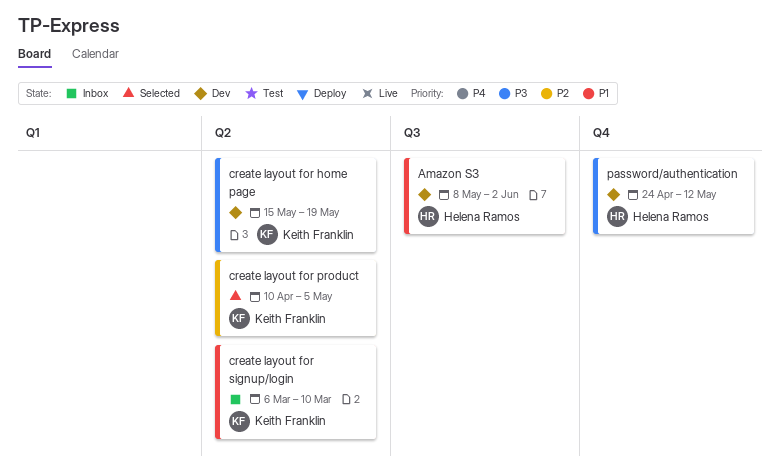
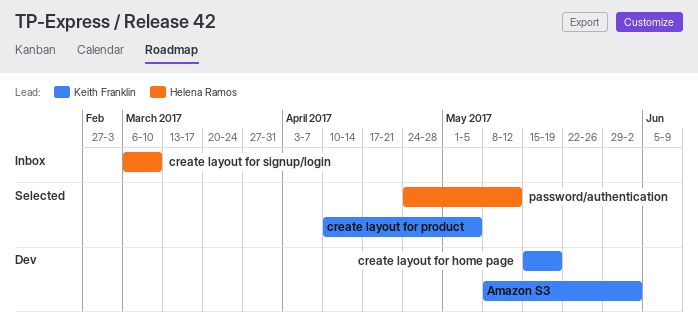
Amazon S3, owner: Helena Ramos -> Keith Franklin
create layout for signup/login, owner: Keith Franklin -> Helena Ramos
password/authentication, status: Dev -> Selected

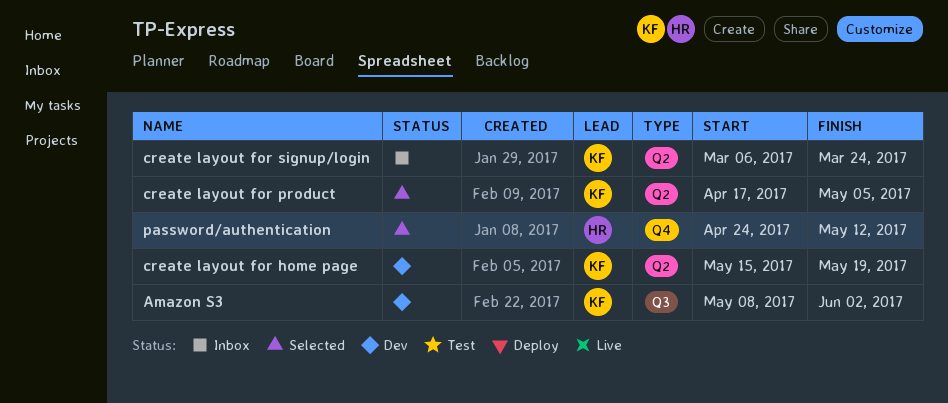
create layout for product, start: Apr 10 -> Apr 17
create layout for signup/login, owner: Helena Ramos -> Keith Franklin
create layout for signup/login, due: Mar 10 -> Mar 24

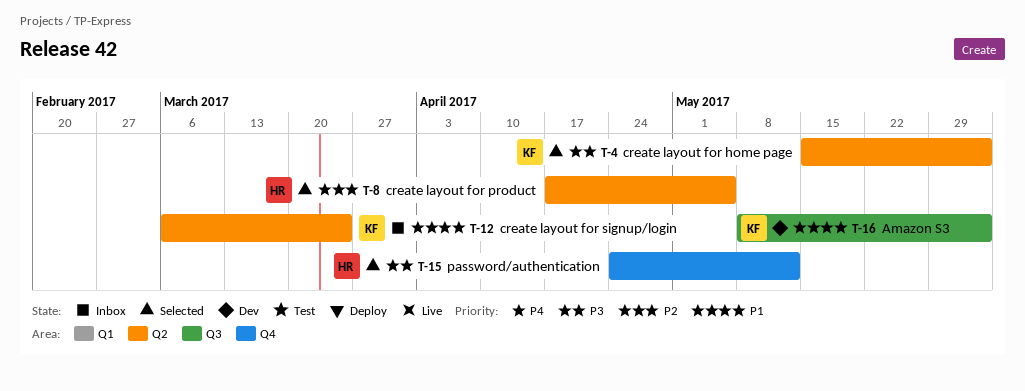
create layout for home page, status: Dev -> Selected
create layout for home page, due: May 19 -> Jun 2
create layout for product, owner: KF -> HR

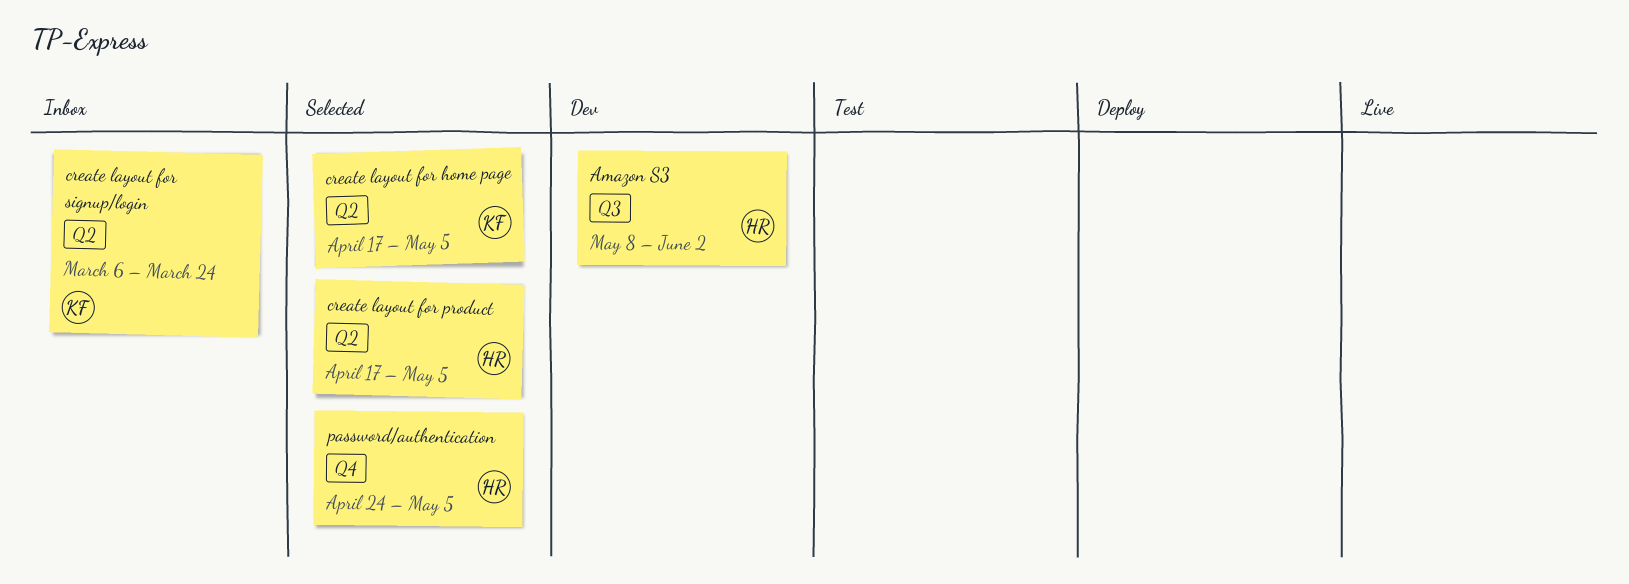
Amazon S3, owner: KF -> HR
create layout for home page, start: May 15 -> Apr 17
create layout for home page, due: Jun 2 -> May 5
password/authentication, due: May 12 -> May 5

